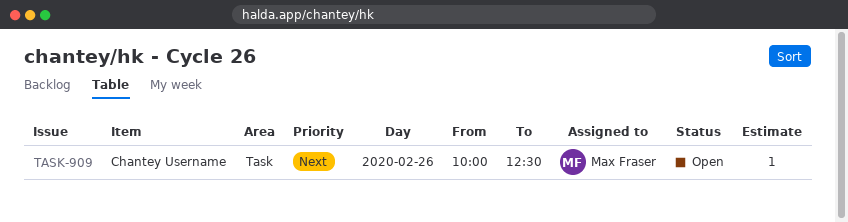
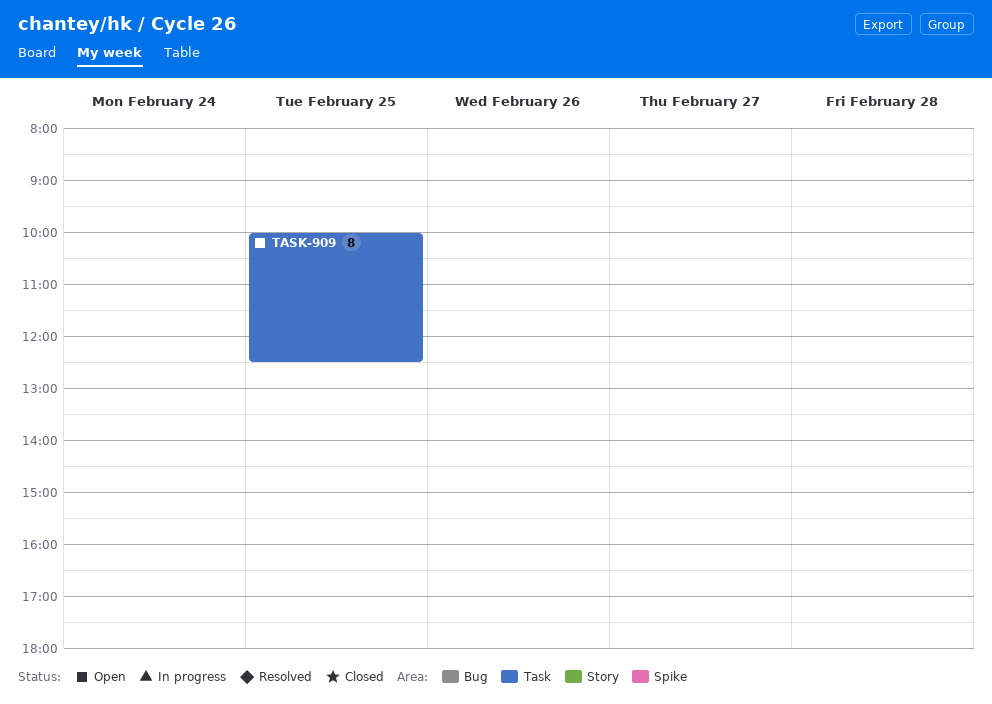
TASK-909, estimate: 1 -> 8
TASK-909, day: Feb 26 -> Feb 25

